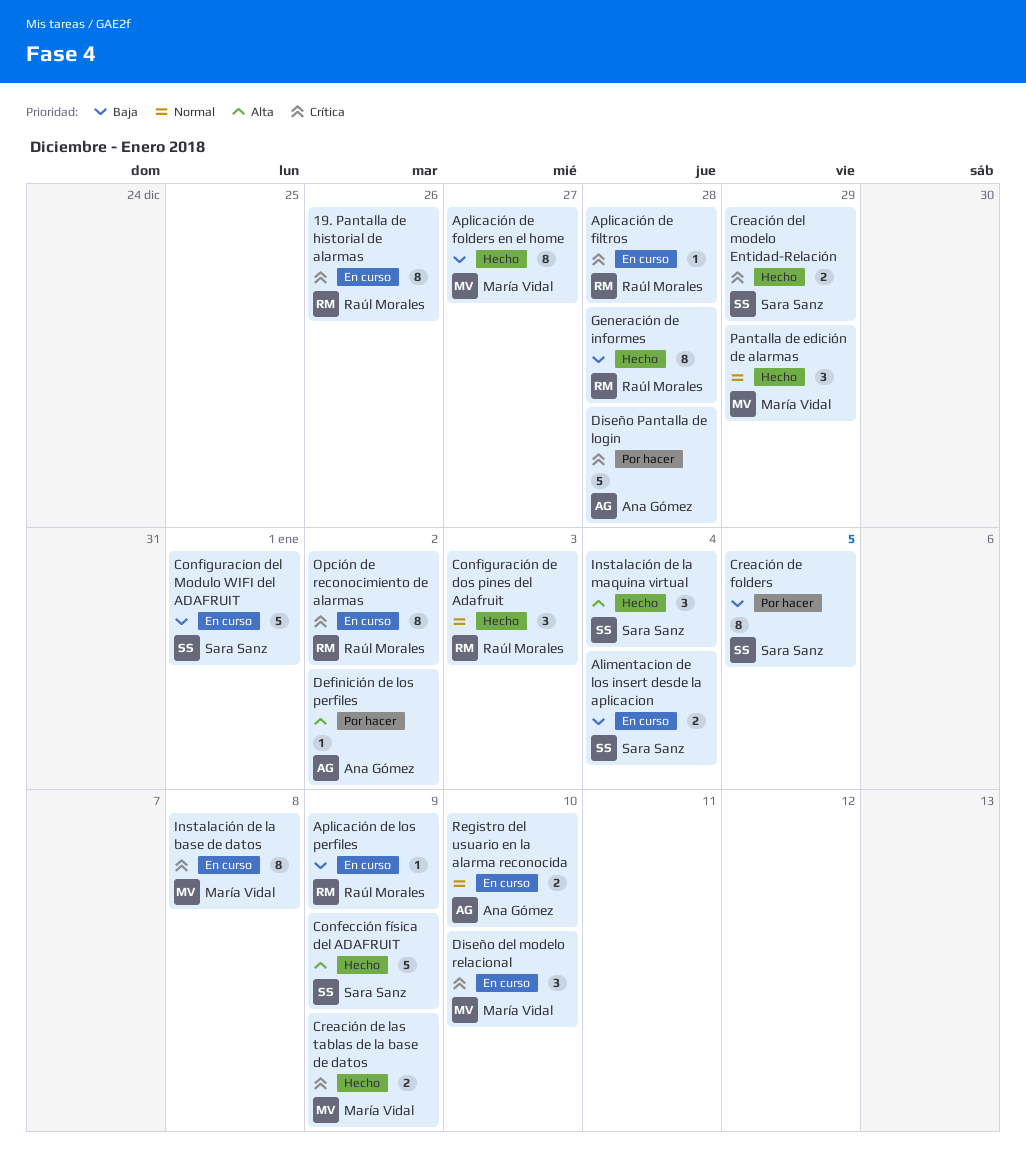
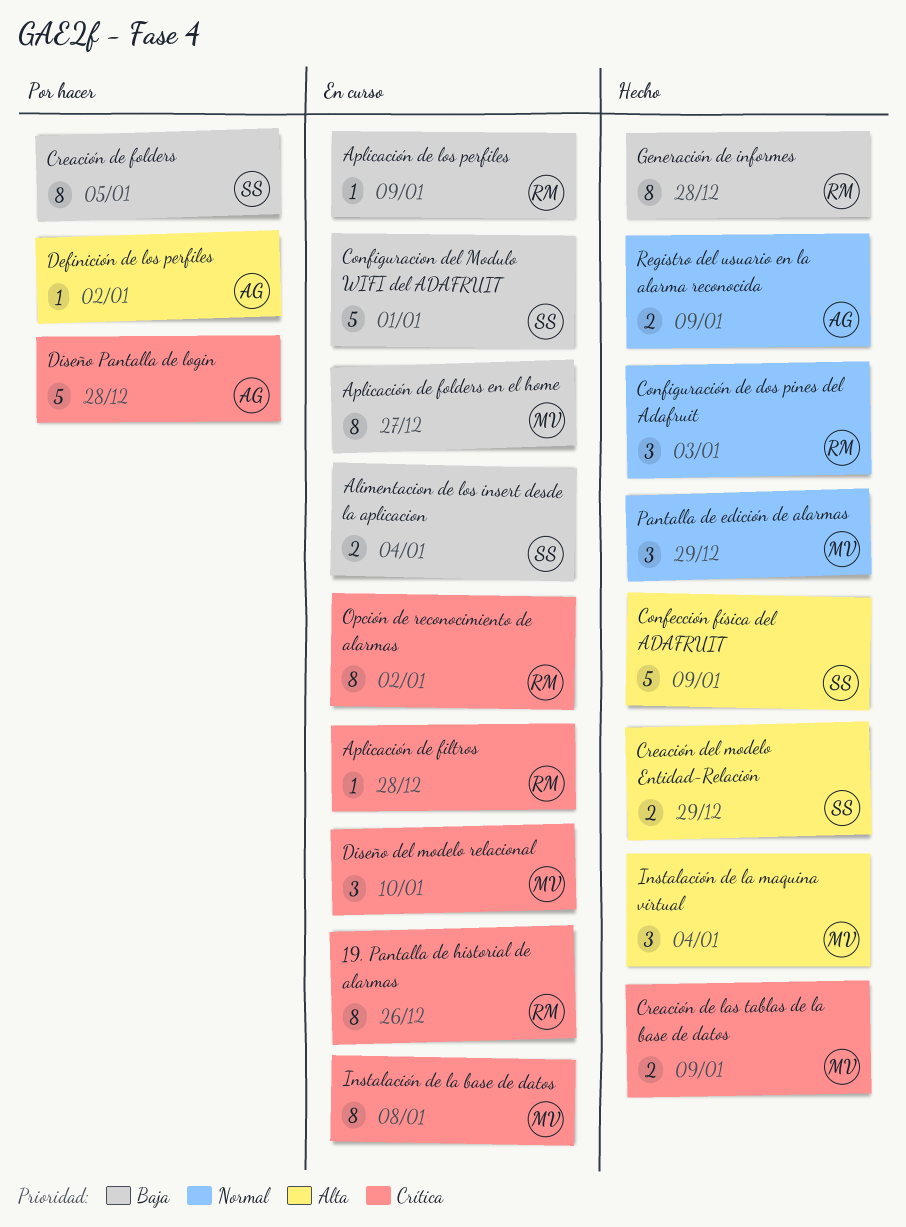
Aplicación de folders en el home, status: Hecho -> En curso
Creación del modelo Entidad-Relación, priority: Crítica -> Alta
Instalación de la maquina virtual, owner: Sara Sanz -> María Vidal
Registro del usuario en la alarma reconocida, status: En curso -> Hecho
Registro del usuario en la alarma reconocida, due: Jan 10 -> Jan 9

